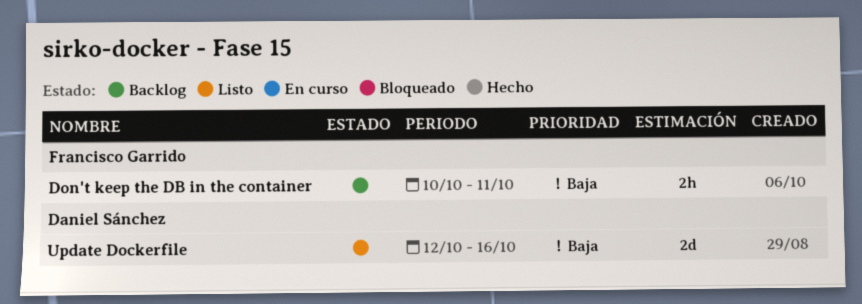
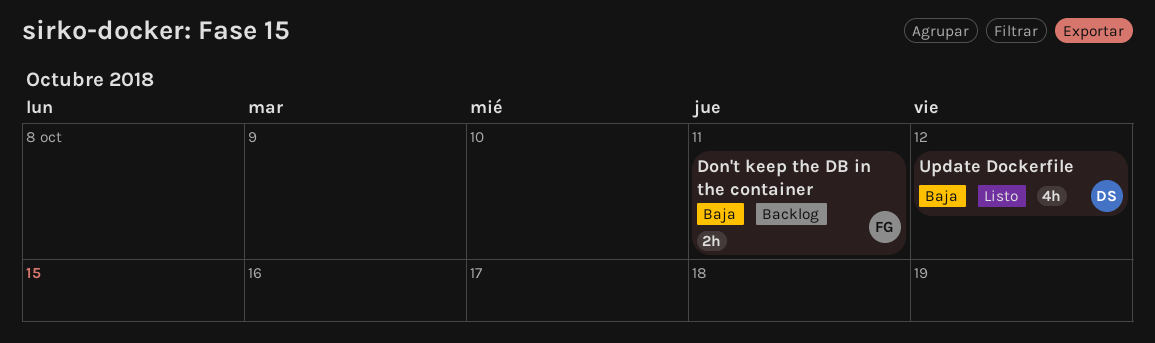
Update Dockerfile, estimate: 2d -> 4h
Update Dockerfile, due: Oct 16 -> Oct 12

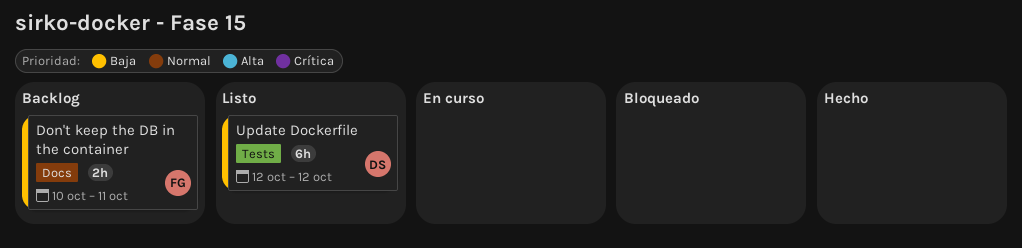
Update Dockerfile, estimate: 4h -> 6h

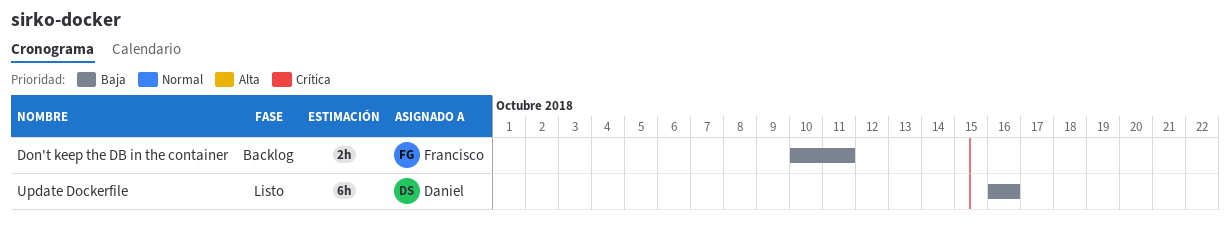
Update Dockerfile, start: Oct 12 -> Oct 16
Update Dockerfile, due: Oct 12 -> Oct 16

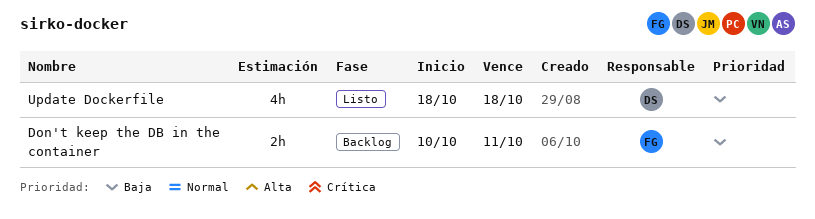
Update Dockerfile, estimate: 6h -> 4h
Update Dockerfile, start: Oct 16 -> Oct 18
Update Dockerfile, due: Oct 16 -> Oct 18

